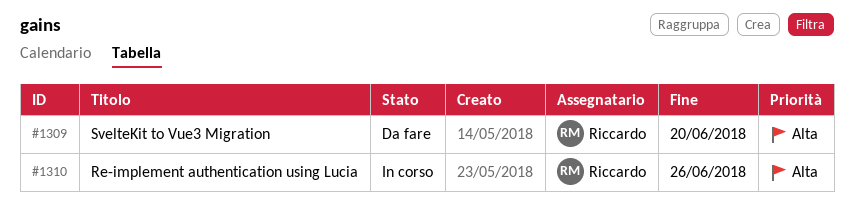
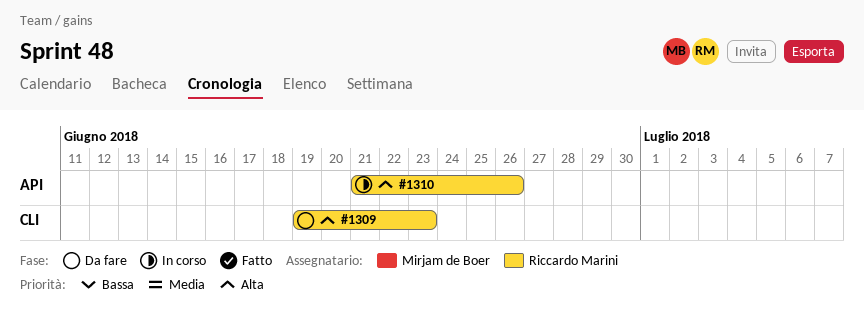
#1309, due: Jun 20 -> Jun 23

